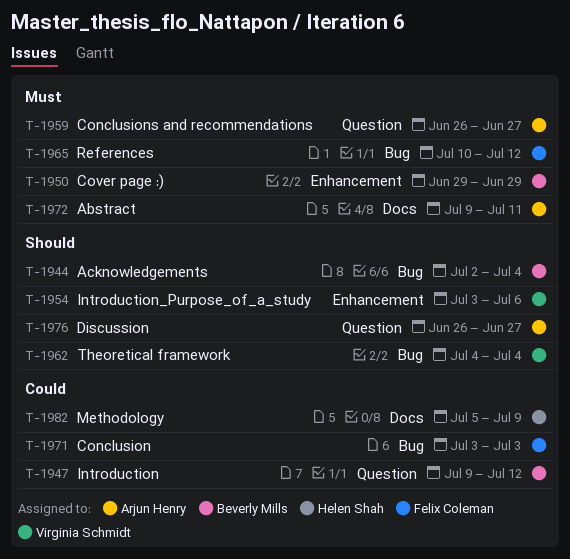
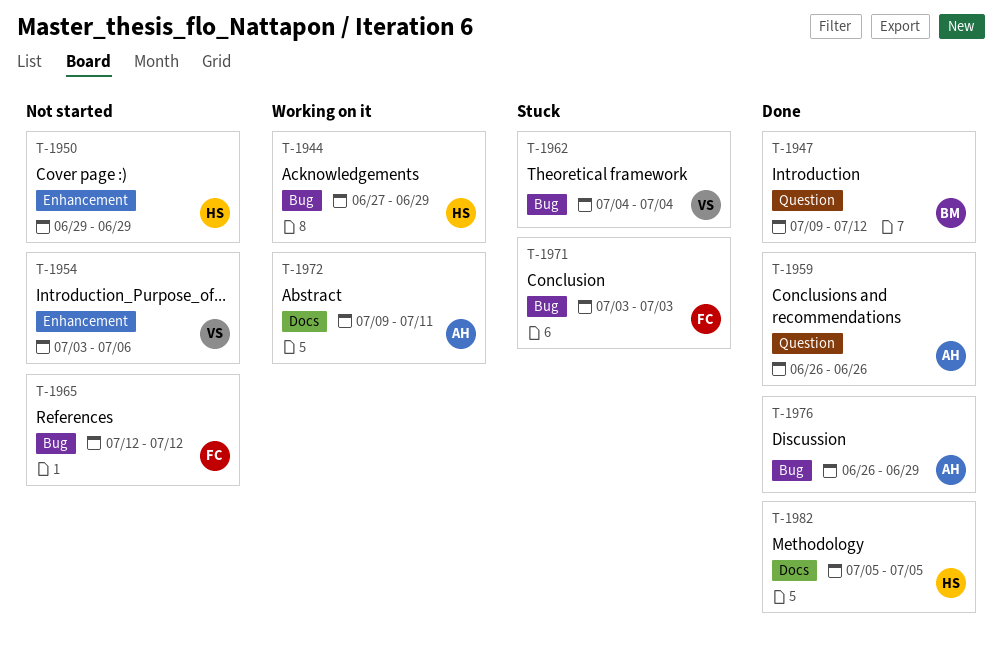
T-1944, owner: Beverly Mills -> Helen Shah
T-1944, start: Jul 2 -> Jun 27
T-1944, due: Jul 4 -> Jun 29
T-1950, owner: Beverly Mills -> Helen Shah
T-1959, due: Jun 27 -> Jun 26
T-1965, start: Jul 10 -> Jul 12
T-1976, label: Question -> Bug
T-1976, due: Jun 27 -> Jun 29
T-1982, due: Jul 9 -> Jul 5

